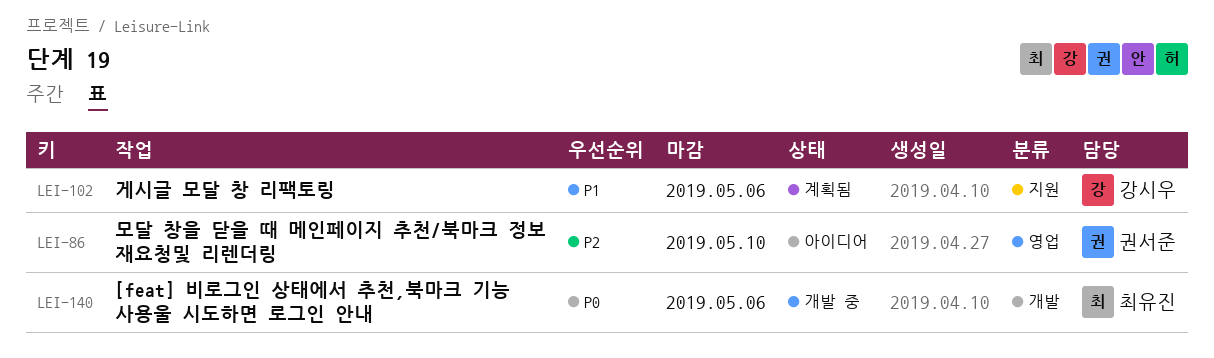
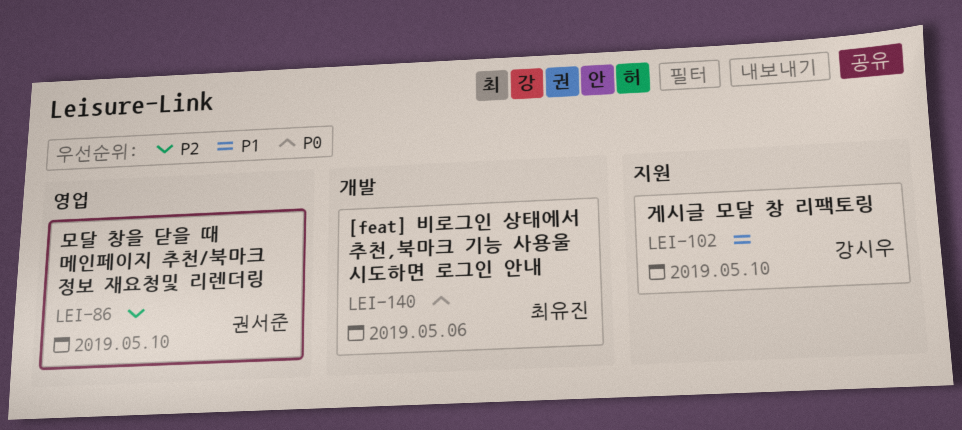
LEI-102, due: May 6 -> May 10

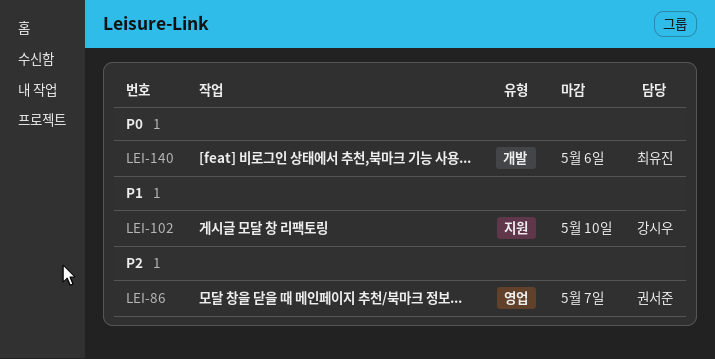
LEI-86, due: May 10 -> May 7

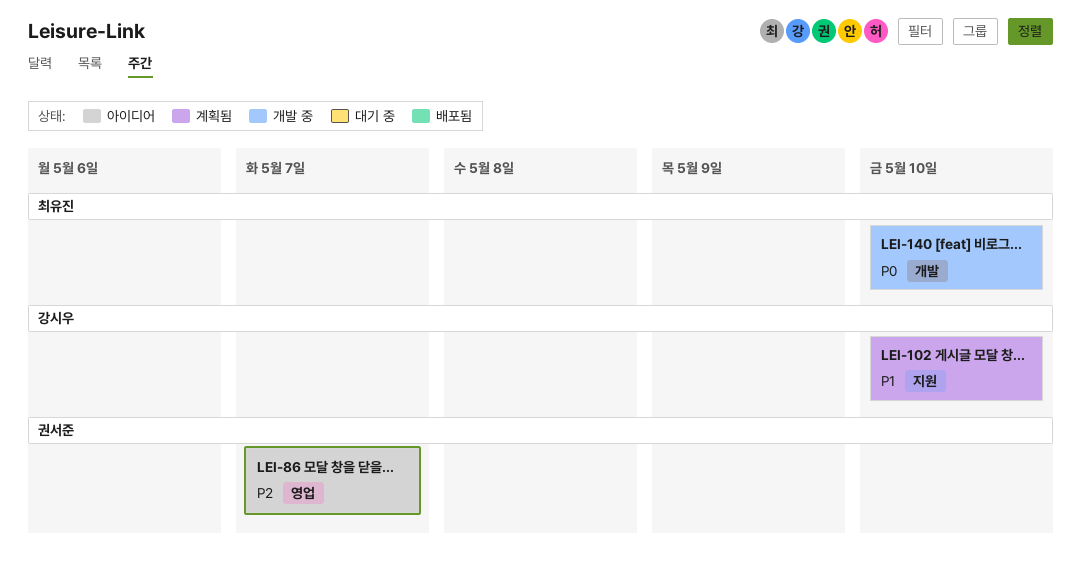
LEI-140, due: May 6 -> May 10

